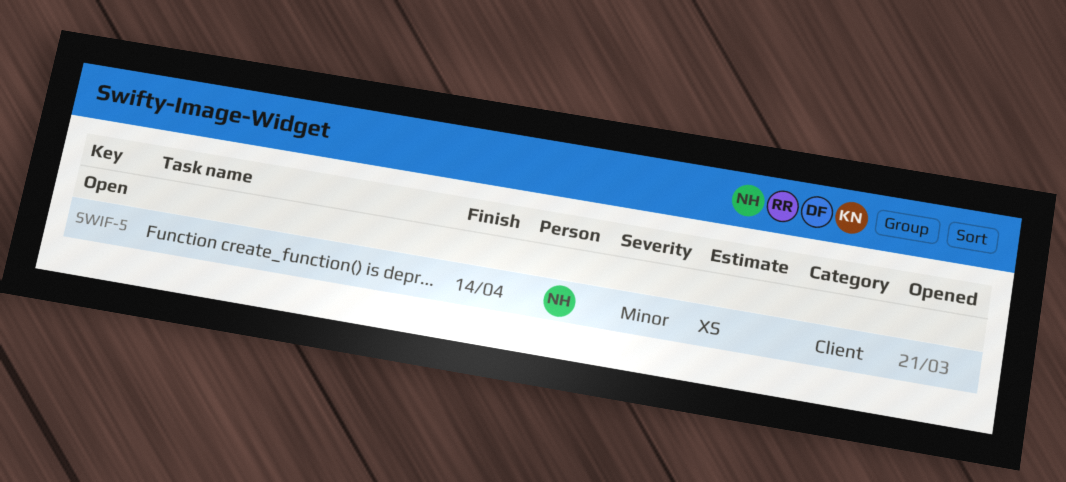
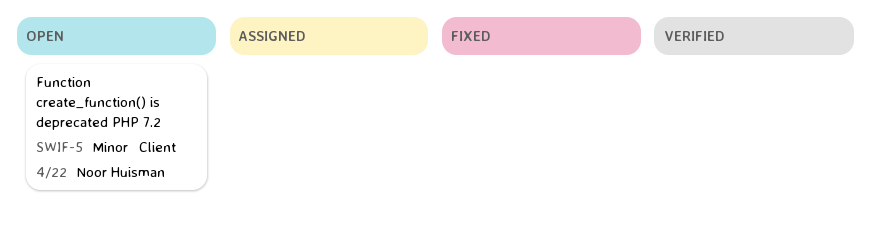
SWIF-5, due: Apr 14 -> Apr 22

